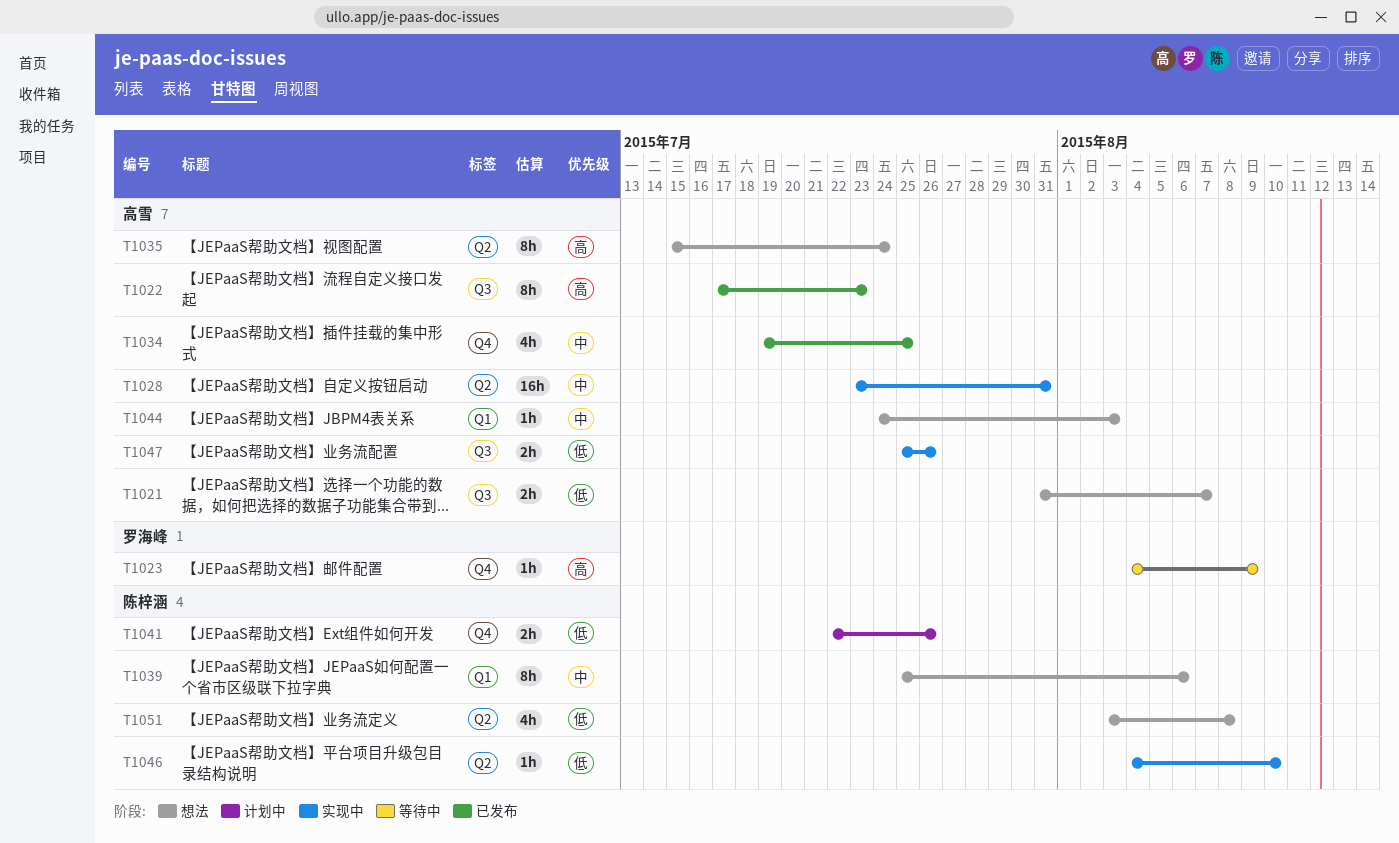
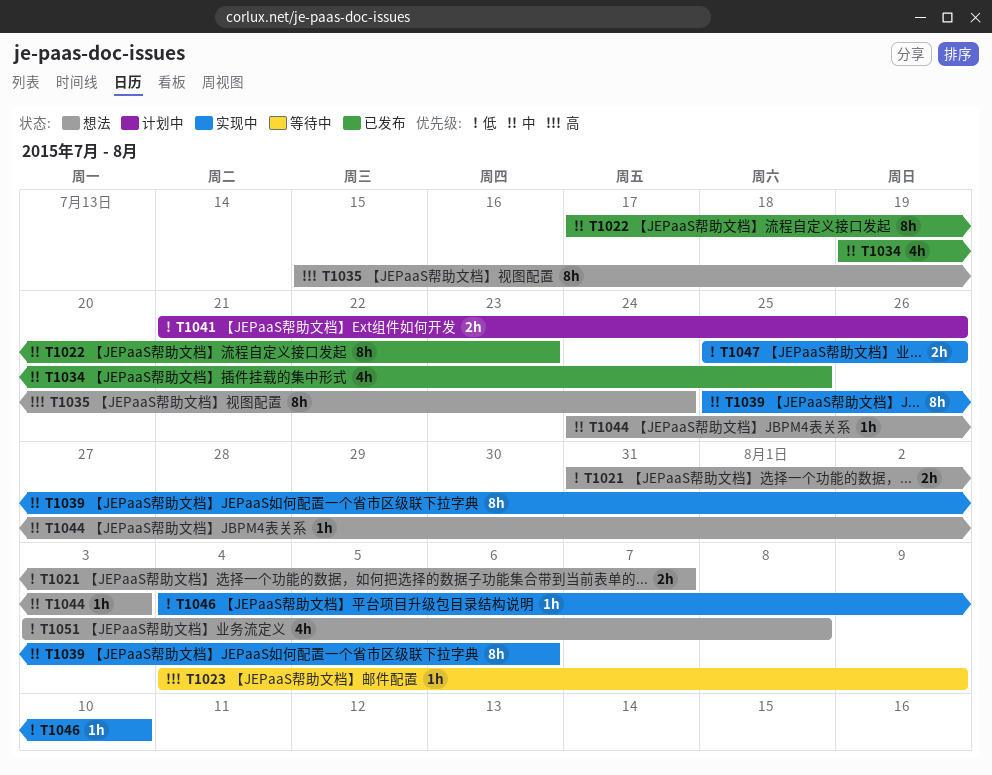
T1022, priority: 高 -> 中
T1028: present -> none
T1039, status: 想法 -> 实现中
T1041, start: Jul 22 -> Jul 21

